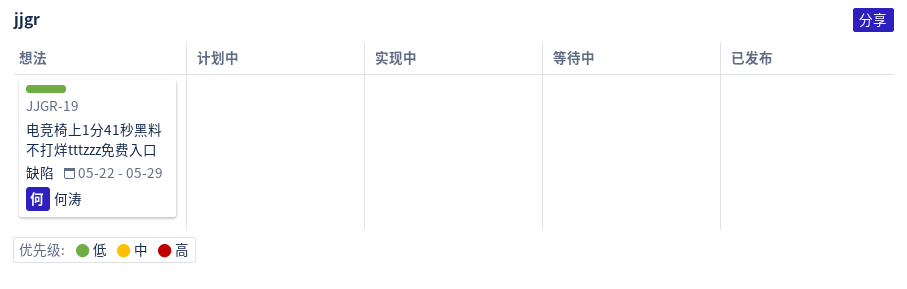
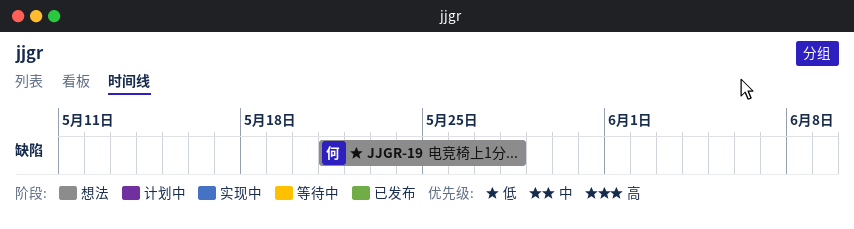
JJGR-19, start: May 22 -> May 21
JJGR-19, due: May 29 -> May 28

